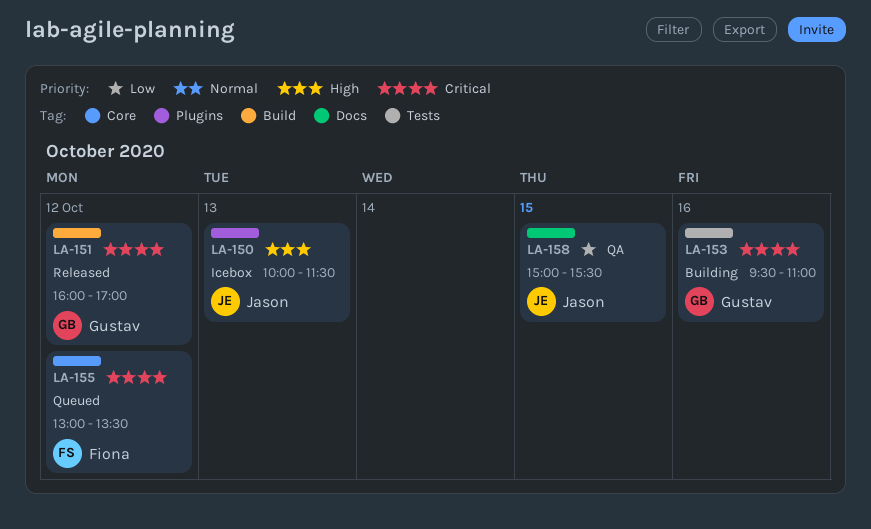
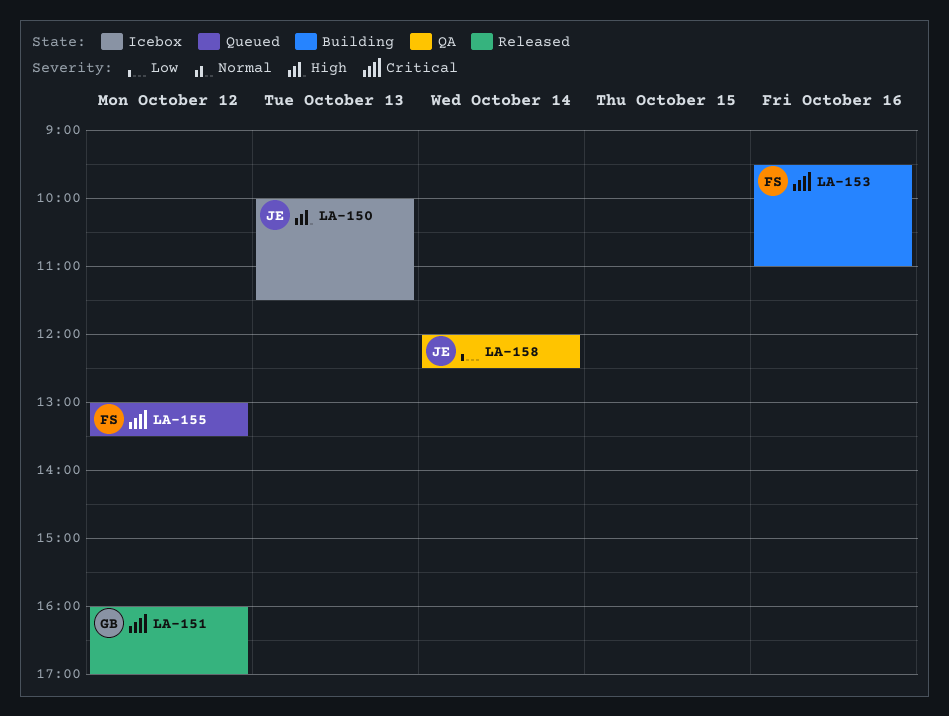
LA-153, owner: Gustav -> Fiona
LA-158, day: Oct 15 -> Oct 14
LA-158, begins: 15:00 -> 12:00
LA-158, ends: 15:30 -> 12:30

